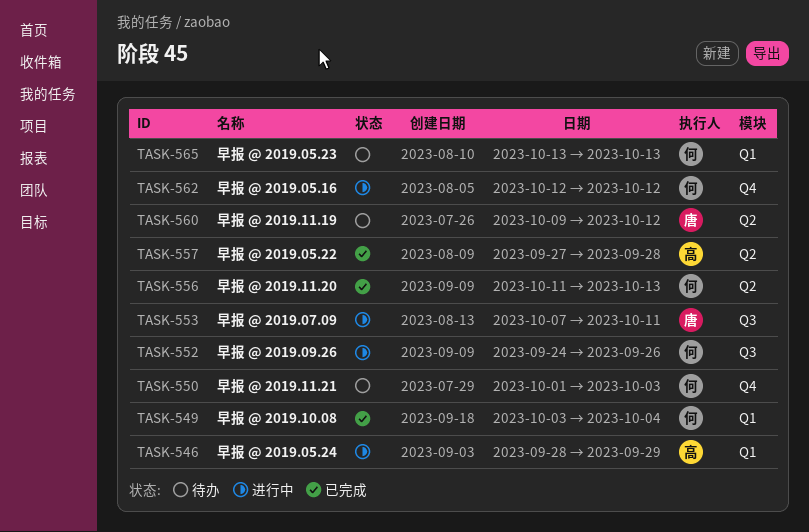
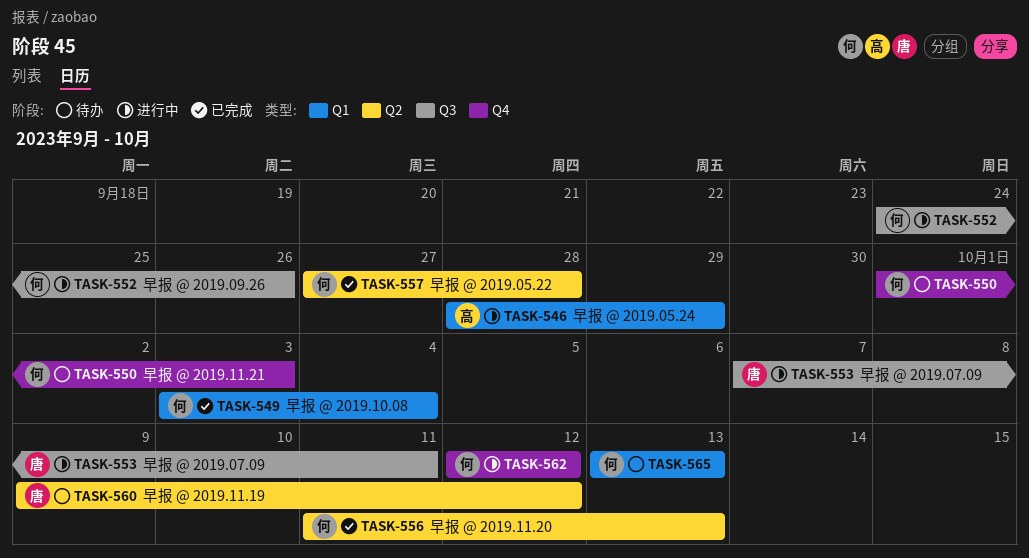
TASK-557, owner: 高 -> 何

